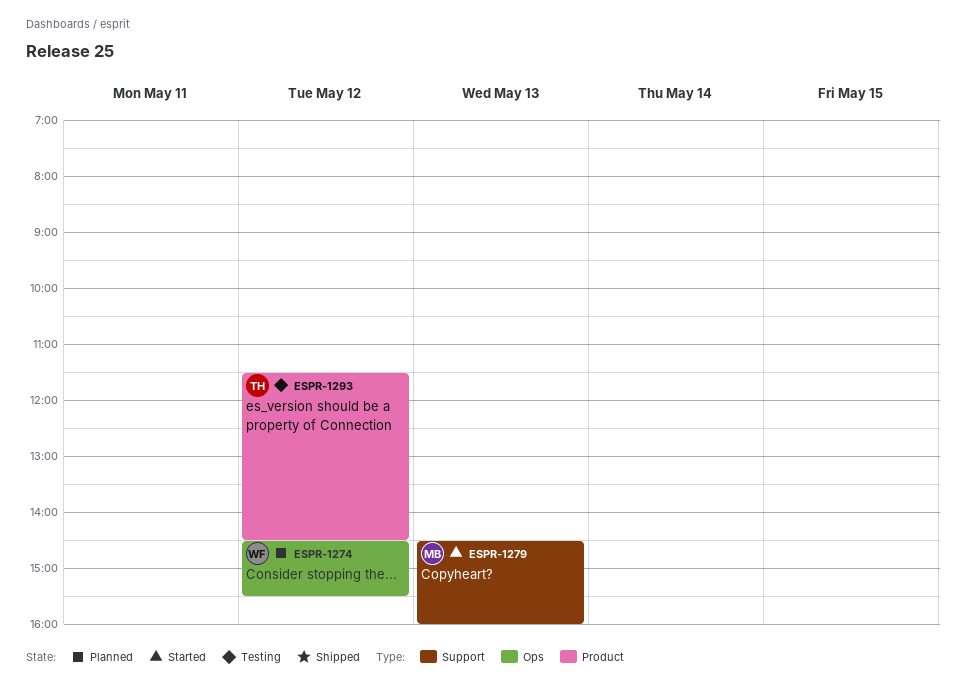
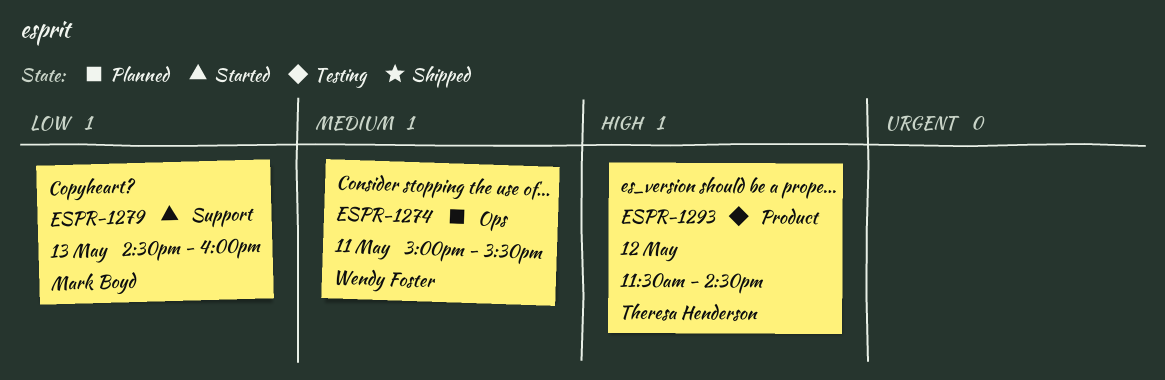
ESPR-1274, day: May 12 -> May 11
ESPR-1274, begins: 14:30 -> 15:00

